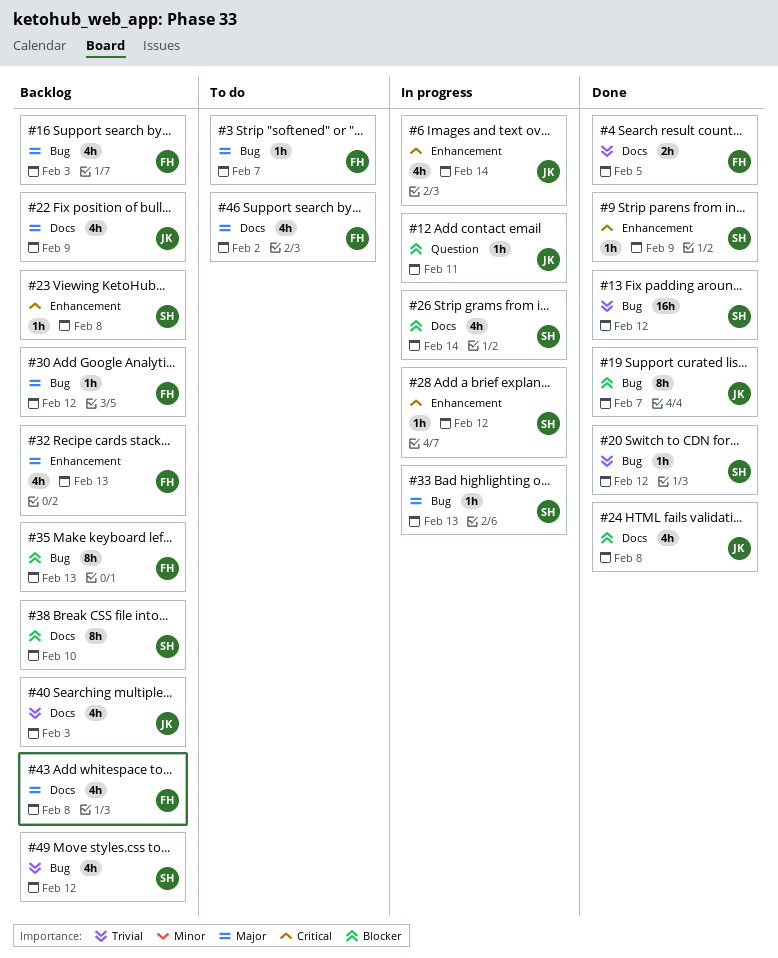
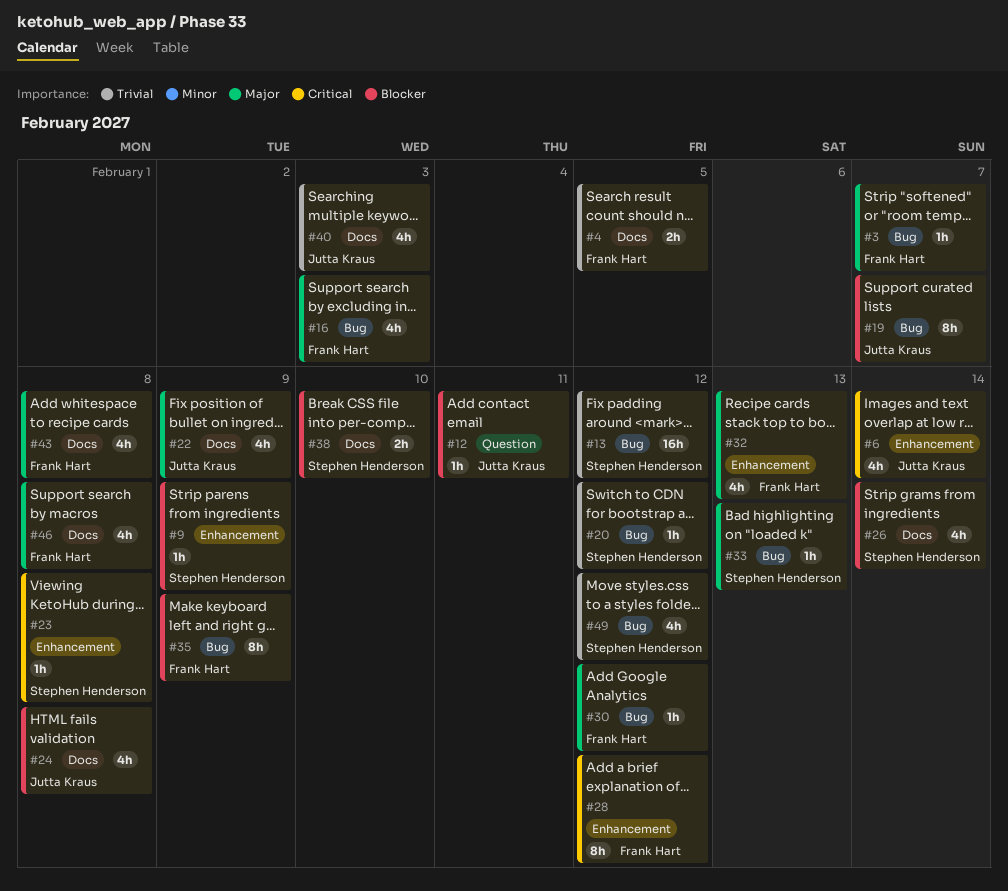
#9, priority: Critical -> Blocker
#28, owner: Stephen Henderson -> Frank Hart
#28, estimate: 1h -> 8h
#35, due: Feb 13 -> Feb 9
#38, estimate: 8h -> 2h
#46, due: Feb 2 -> Feb 8

